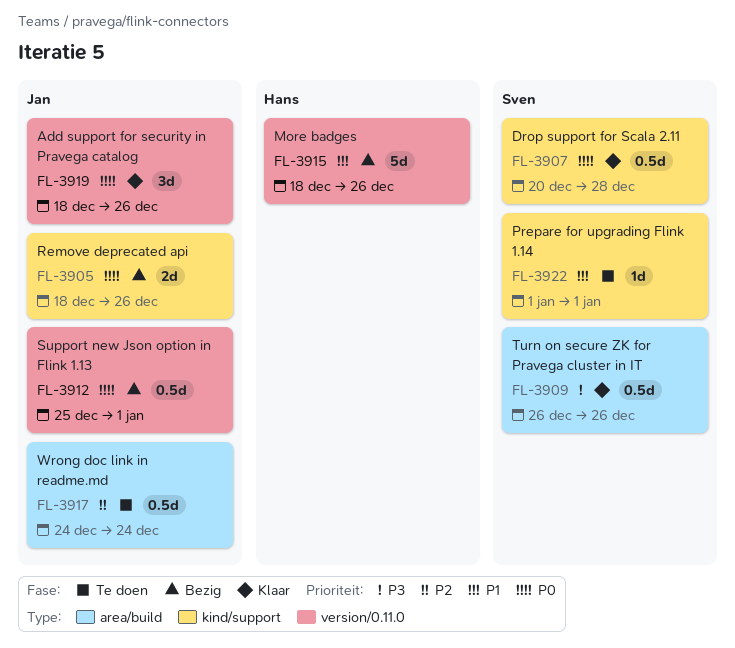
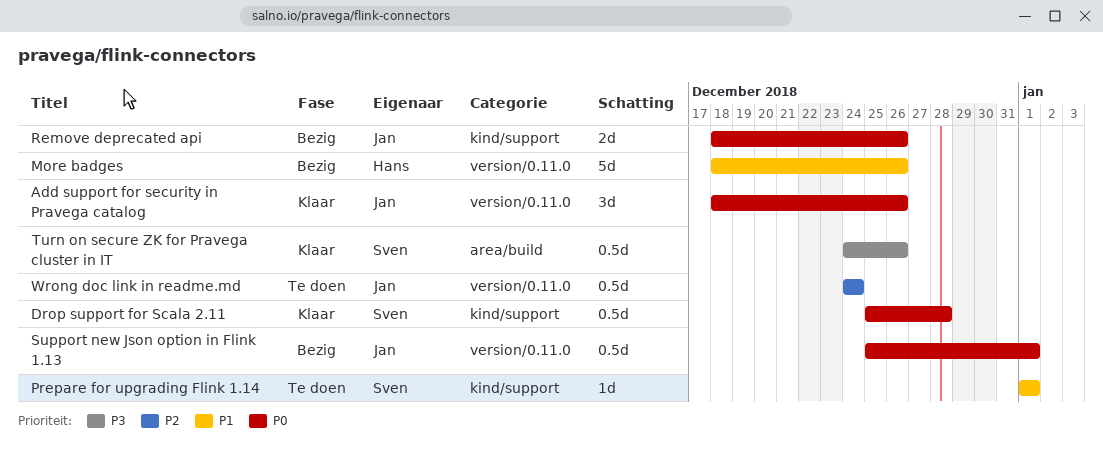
Drop support for Scala 2.11, start: Dec 20 -> Dec 25
Turn on secure ZK for Pravega cluster in IT, start: Dec 26 -> Dec 24
Wrong doc link in readme.md, label: area/build -> version/0.11.0

